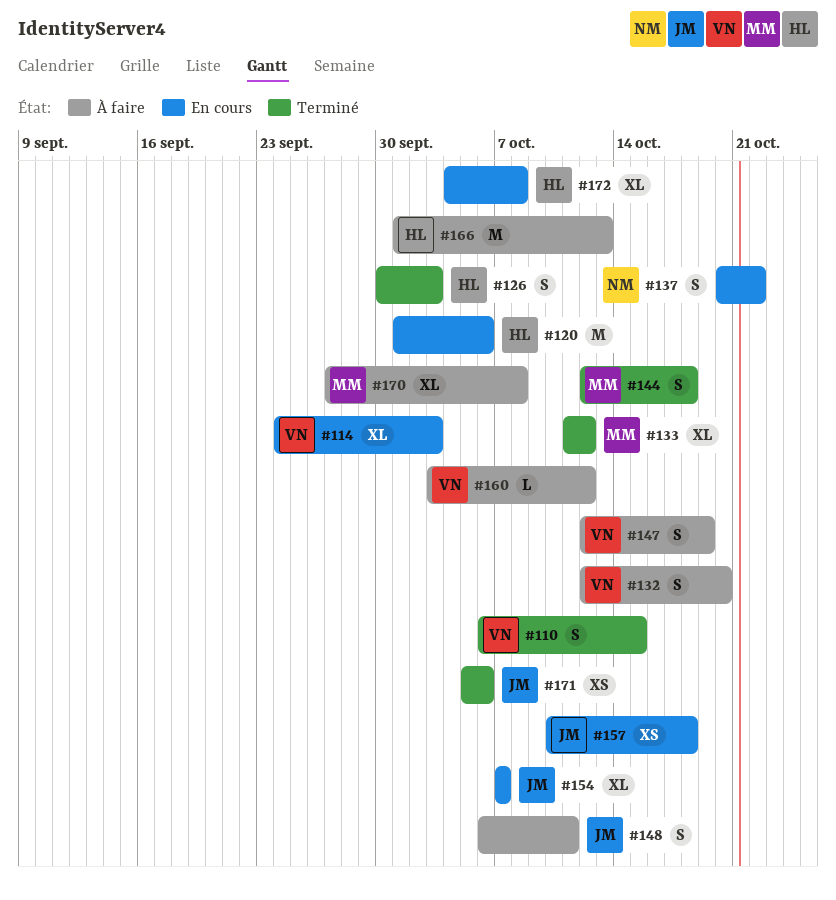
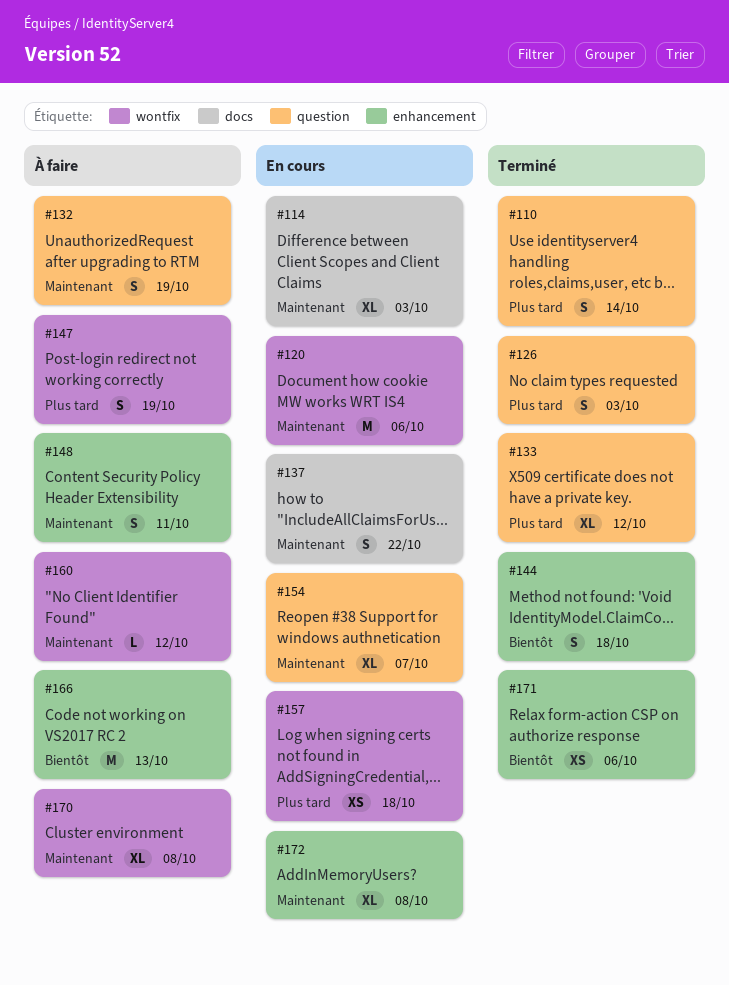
#110, due: Oct 15 -> Oct 14
#132, due: Oct 20 -> Oct 19

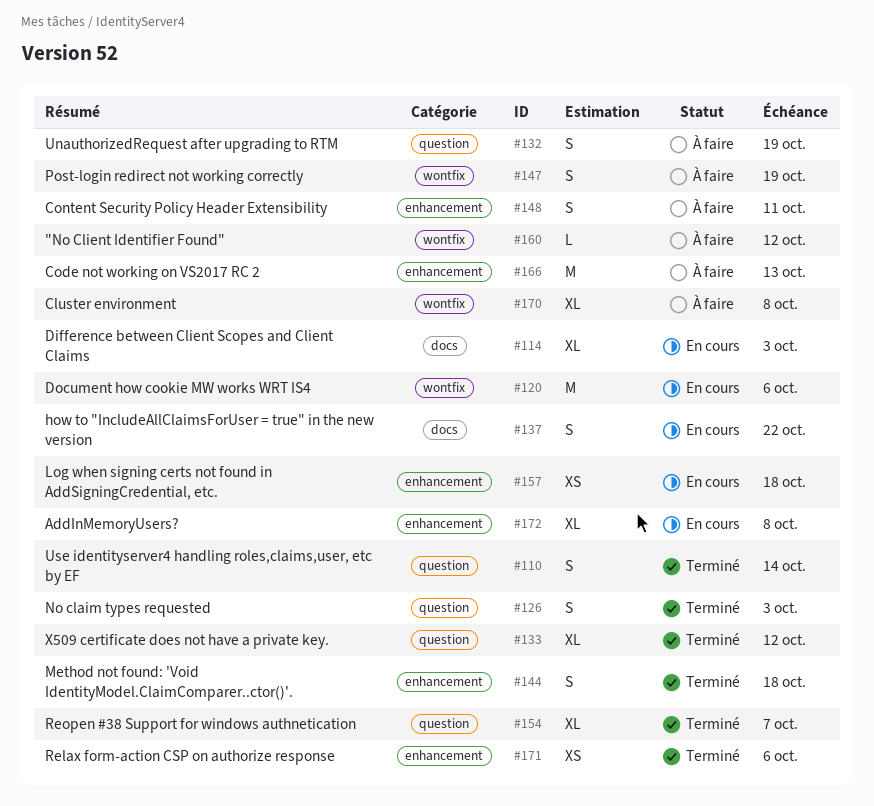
#154, status: En cours -> Terminé
#157, label: wontfix -> enhancement

